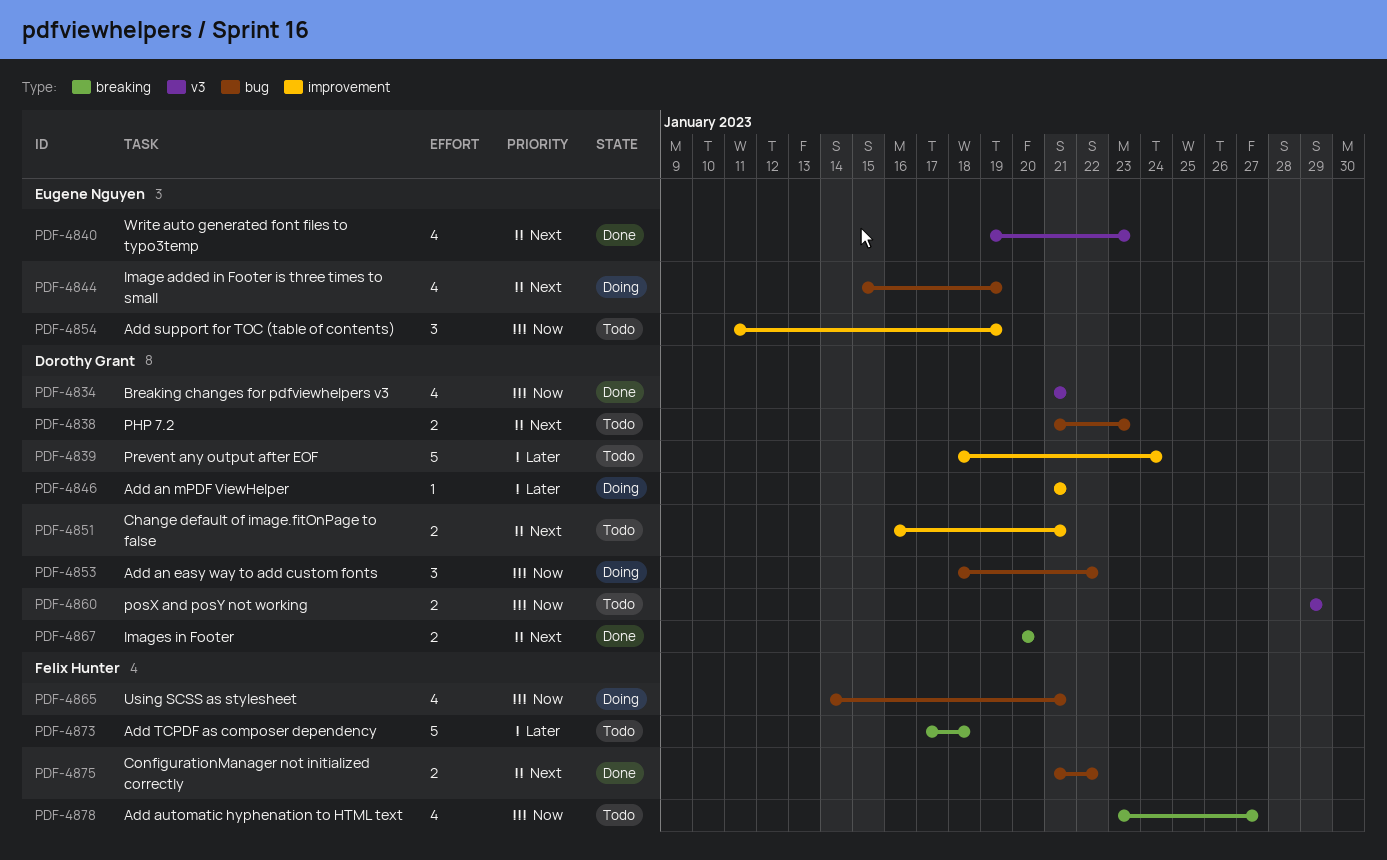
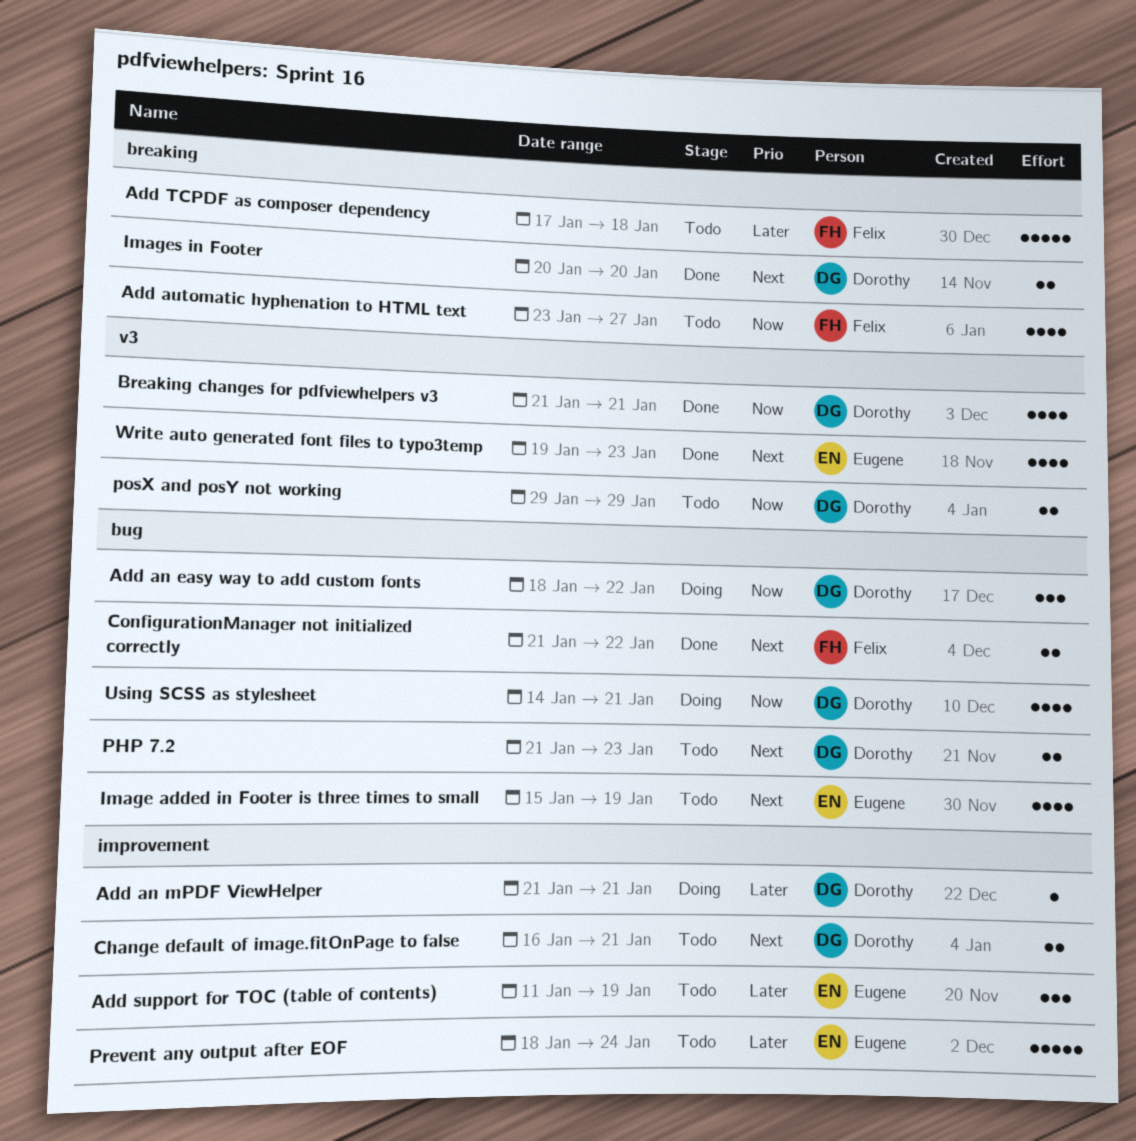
Add support for TOC (table of contents), priority: Now -> Later
Image added in Footer is three times to small, status: Doing -> Todo
Prevent any output after EOF, owner: Dorothy Grant -> Eugene Nguyen
Using SCSS as stylesheet, owner: Felix Hunter -> Dorothy Grant

